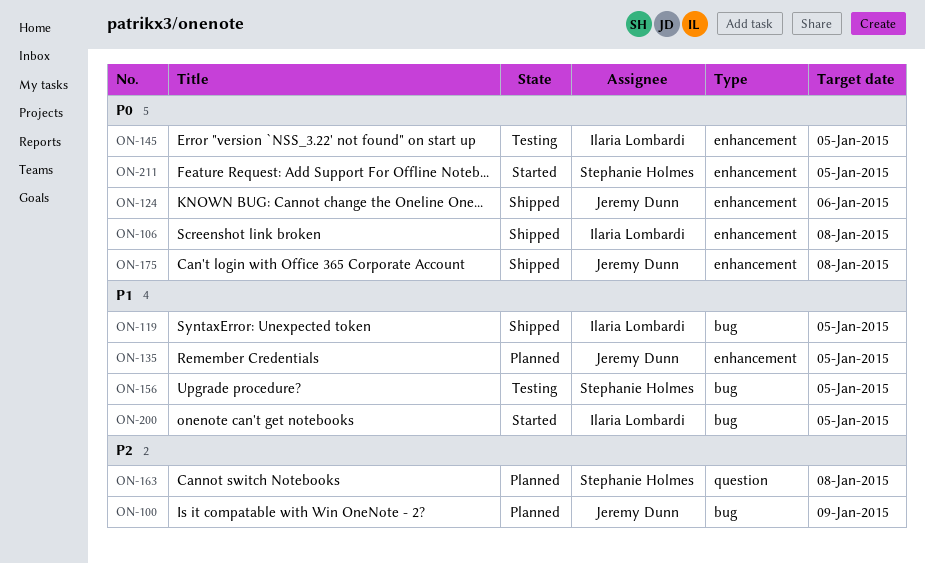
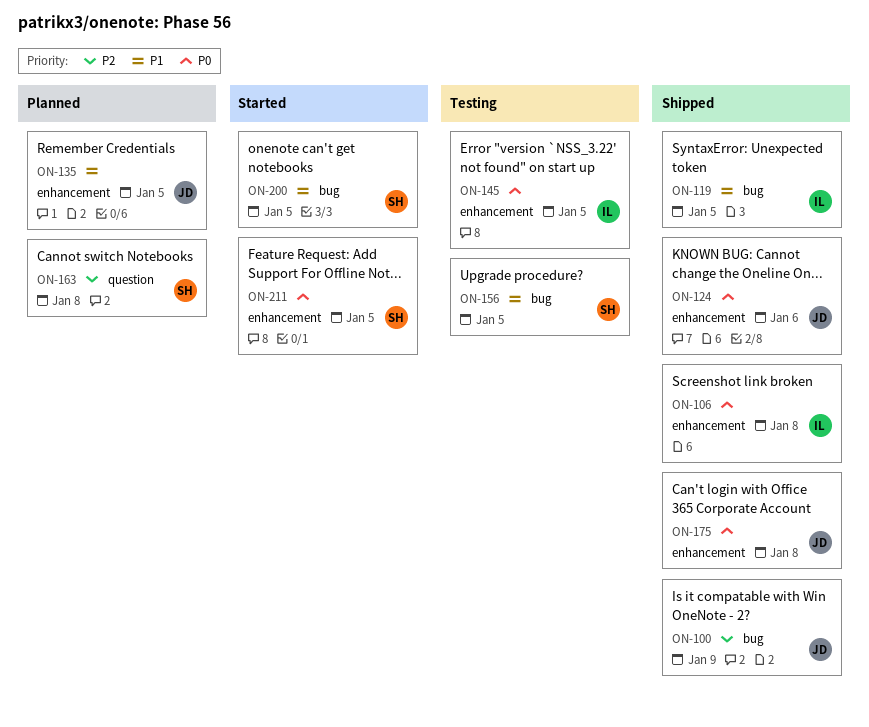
ON-100, status: Planned -> Shipped
ON-200, owner: Ilaria Lombardi -> Stephanie Holmes

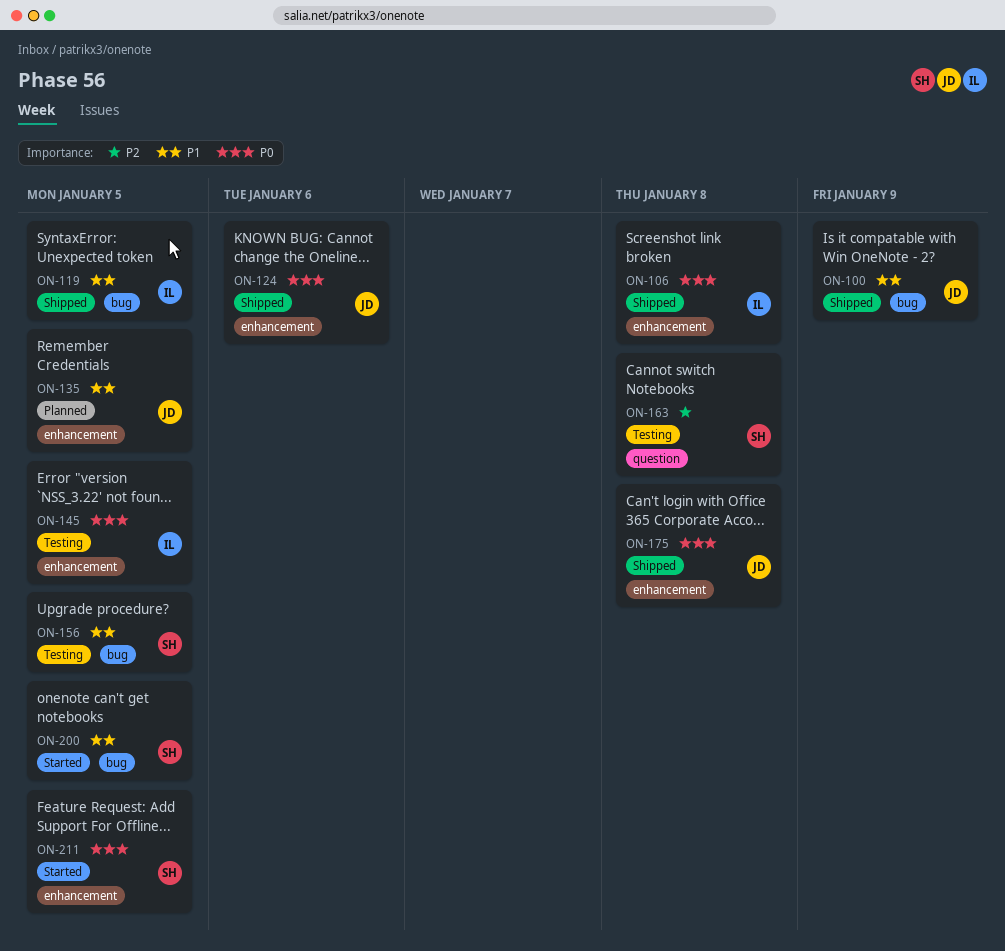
ON-100, priority: P2 -> P1
ON-163, status: Planned -> Testing

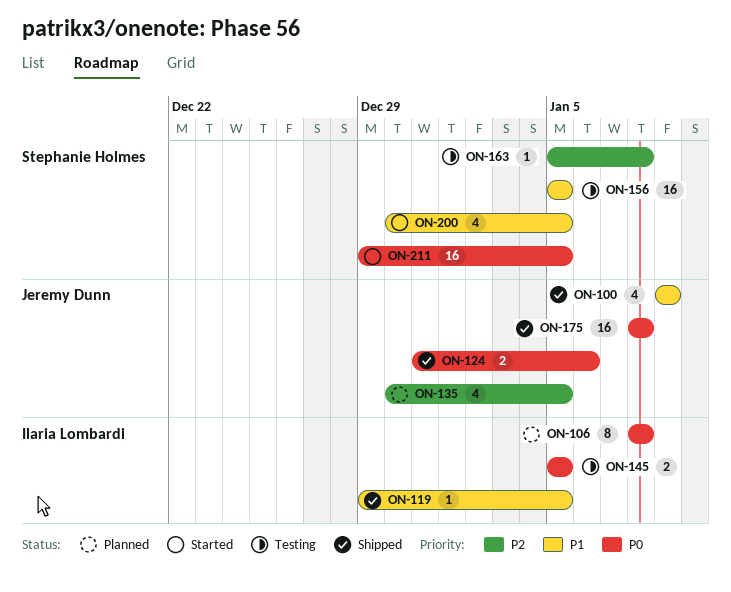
ON-106, status: Shipped -> Planned
ON-135, priority: P1 -> P2

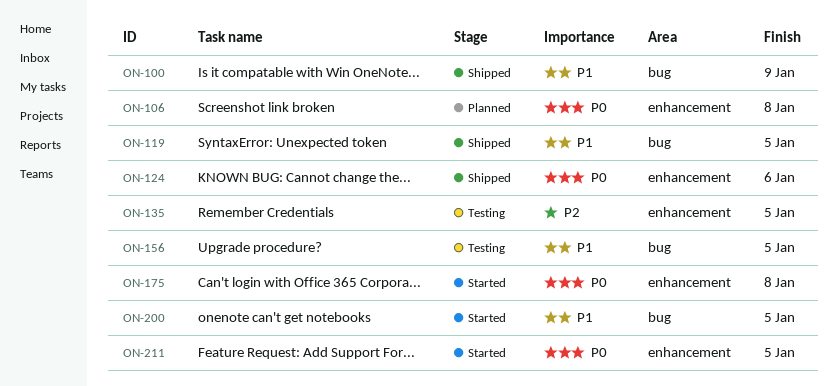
ON-135, status: Planned -> Testing
ON-145: present -> none
ON-163: present -> none
ON-175, status: Shipped -> Started

